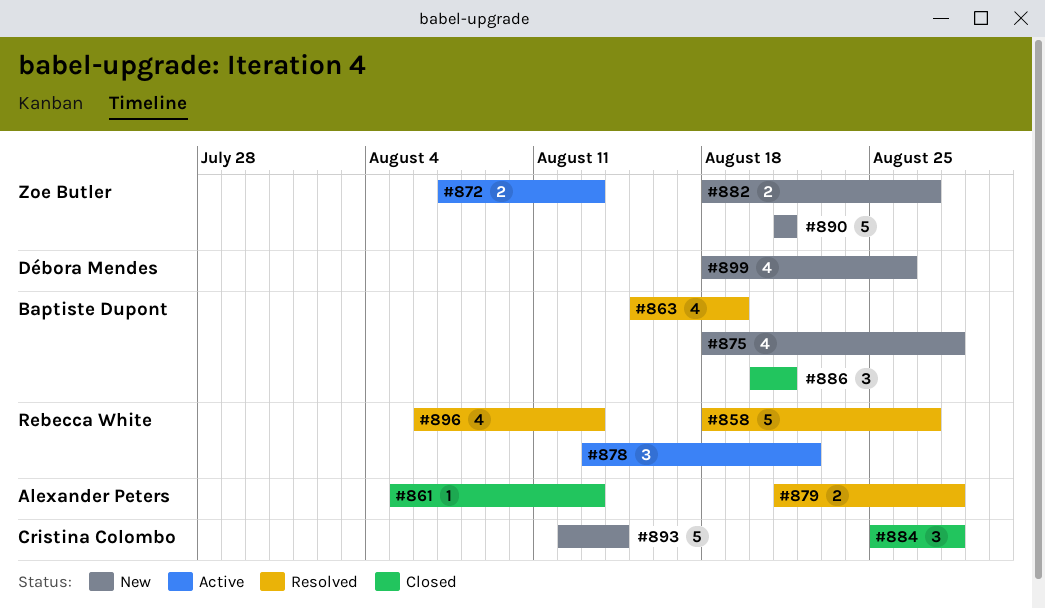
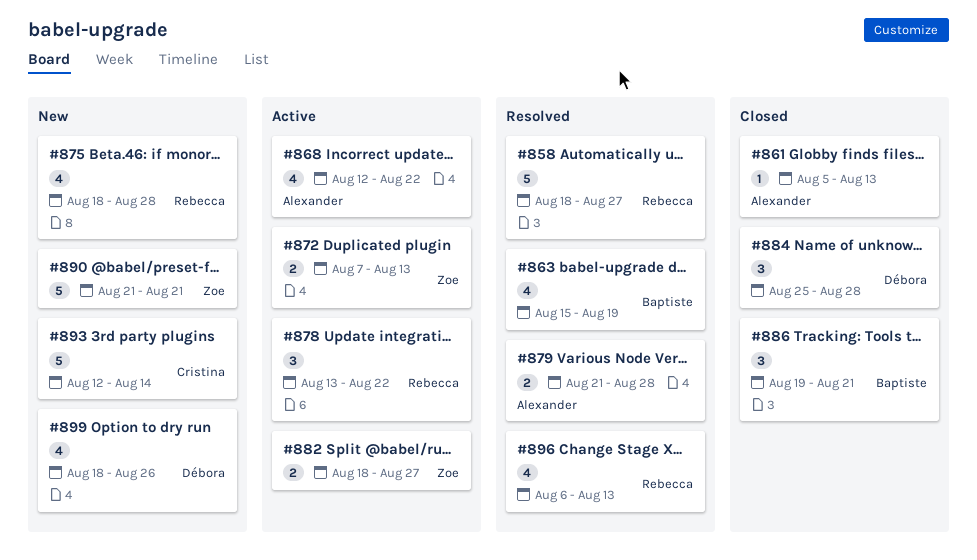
#868: none -> present
#875, owner: Baptiste Dupont -> Rebecca White
#882, status: New -> Active
#884, owner: Cristina Colombo -> Débora Mendes
#886, start: Aug 20 -> Aug 19

